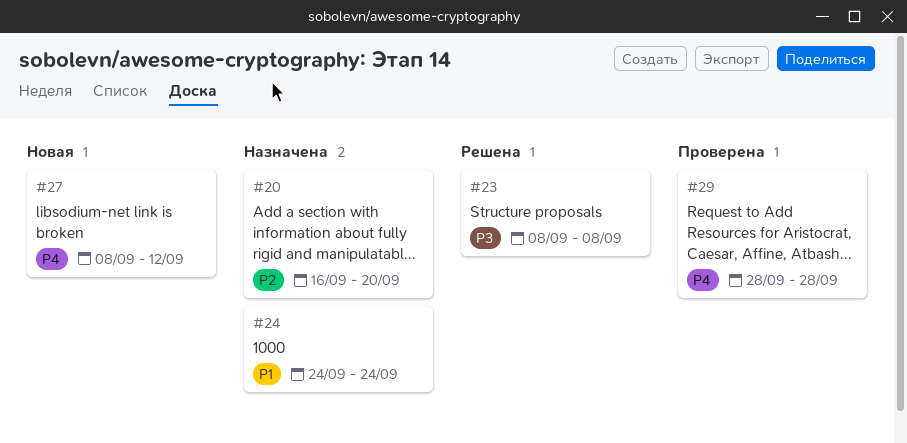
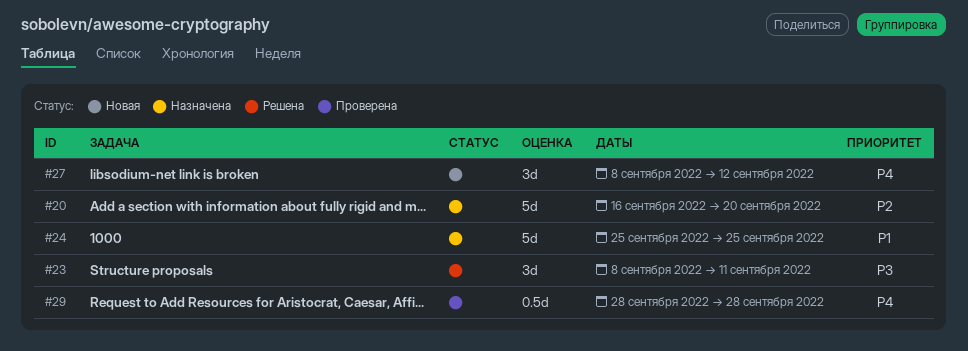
#23, due: Sep 8 -> Sep 11
#24, start: Sep 24 -> Sep 25
#24, due: Sep 24 -> Sep 25

